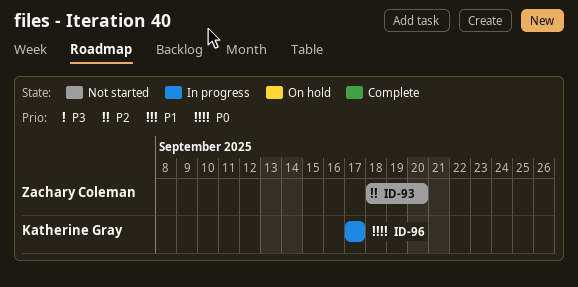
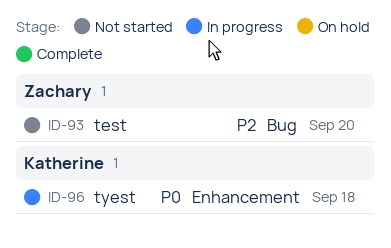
ID-96, due: Sep 17 -> Sep 18

